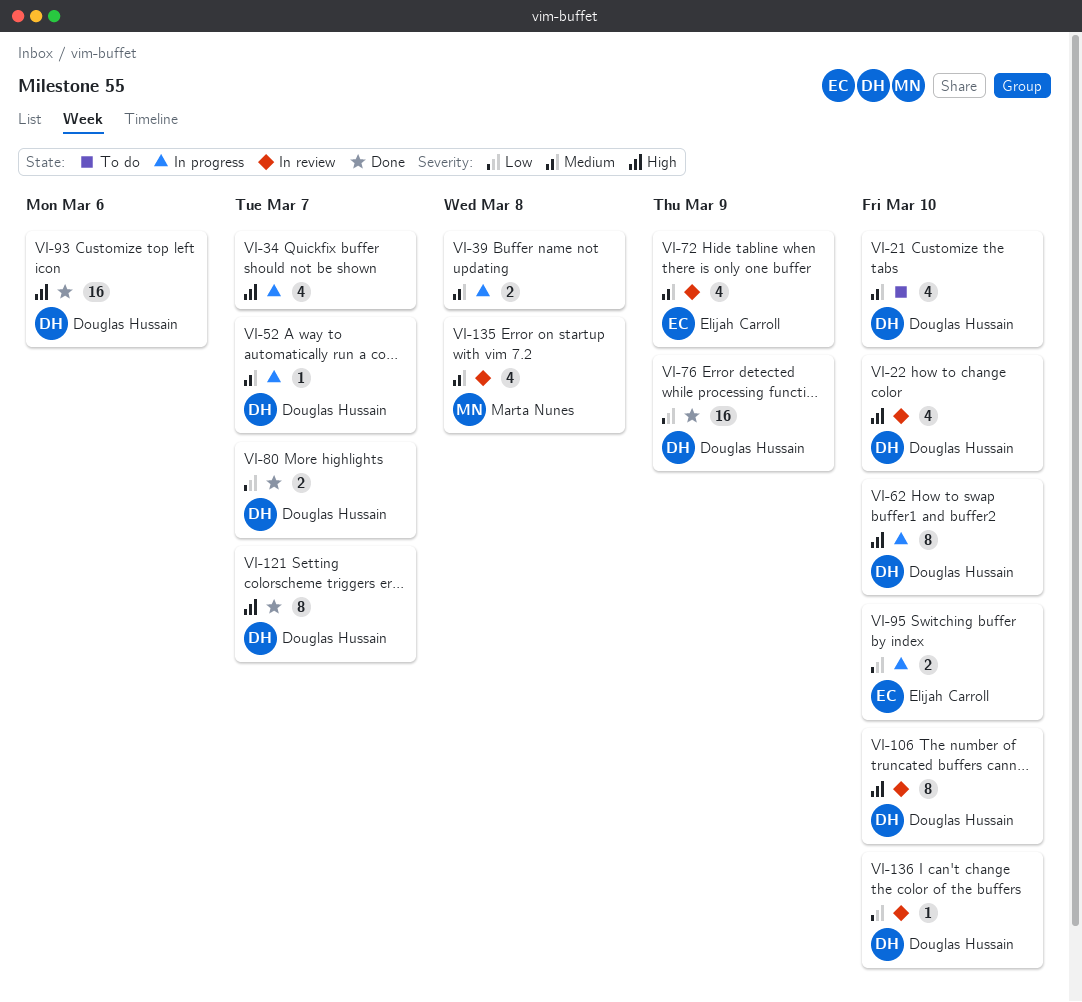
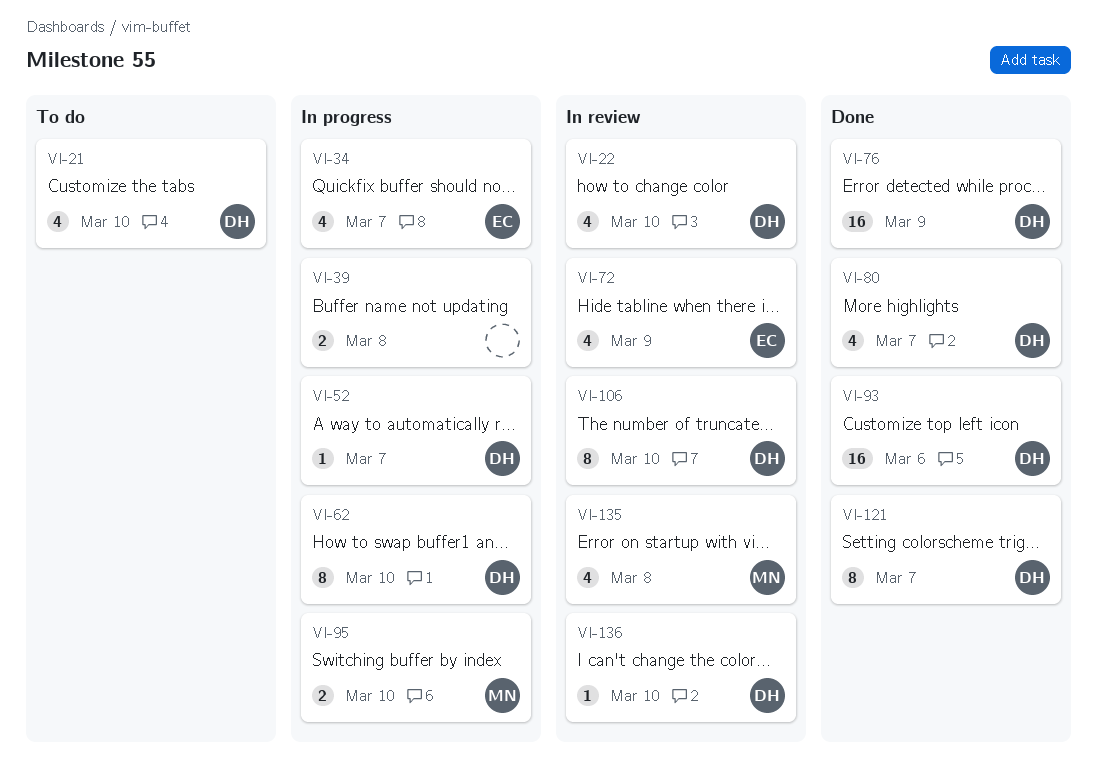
VI-34, owner: none -> Elijah Carroll
VI-80, estimate: 2 -> 4
VI-95, owner: Elijah Carroll -> Marta Nunes

